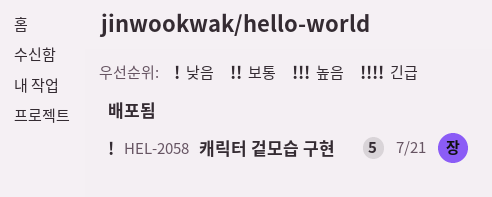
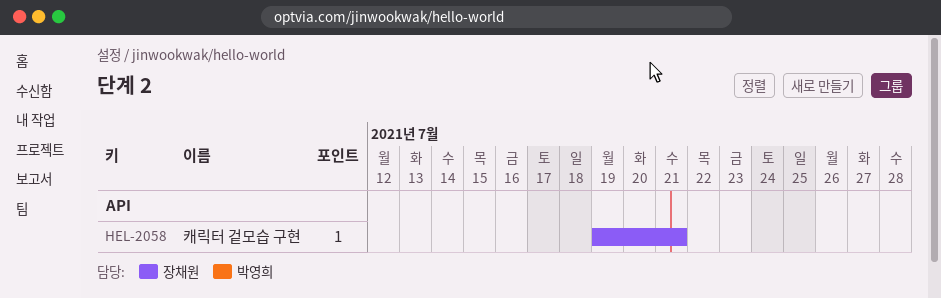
HEL-2058, estimate: 5 -> 1

